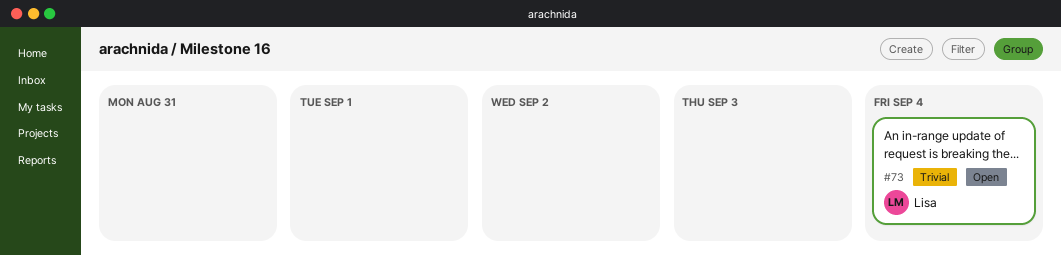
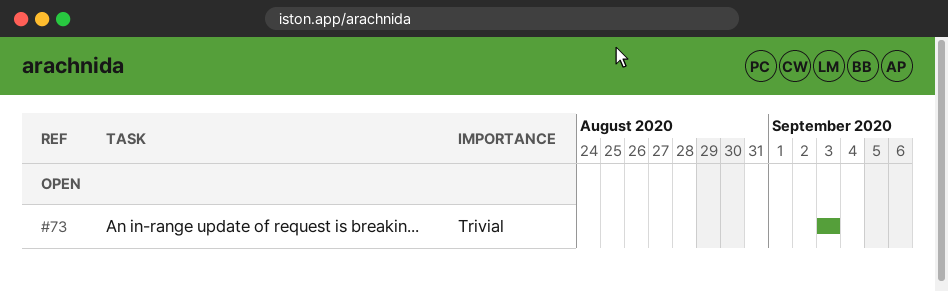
#73, due: Sep 4 -> Sep 3

